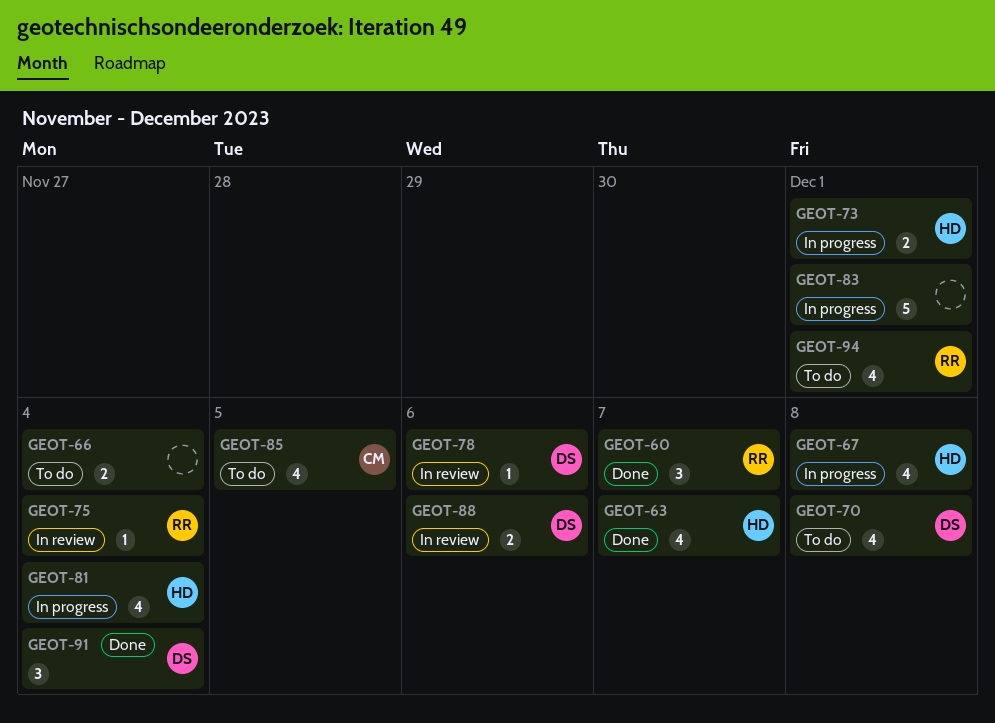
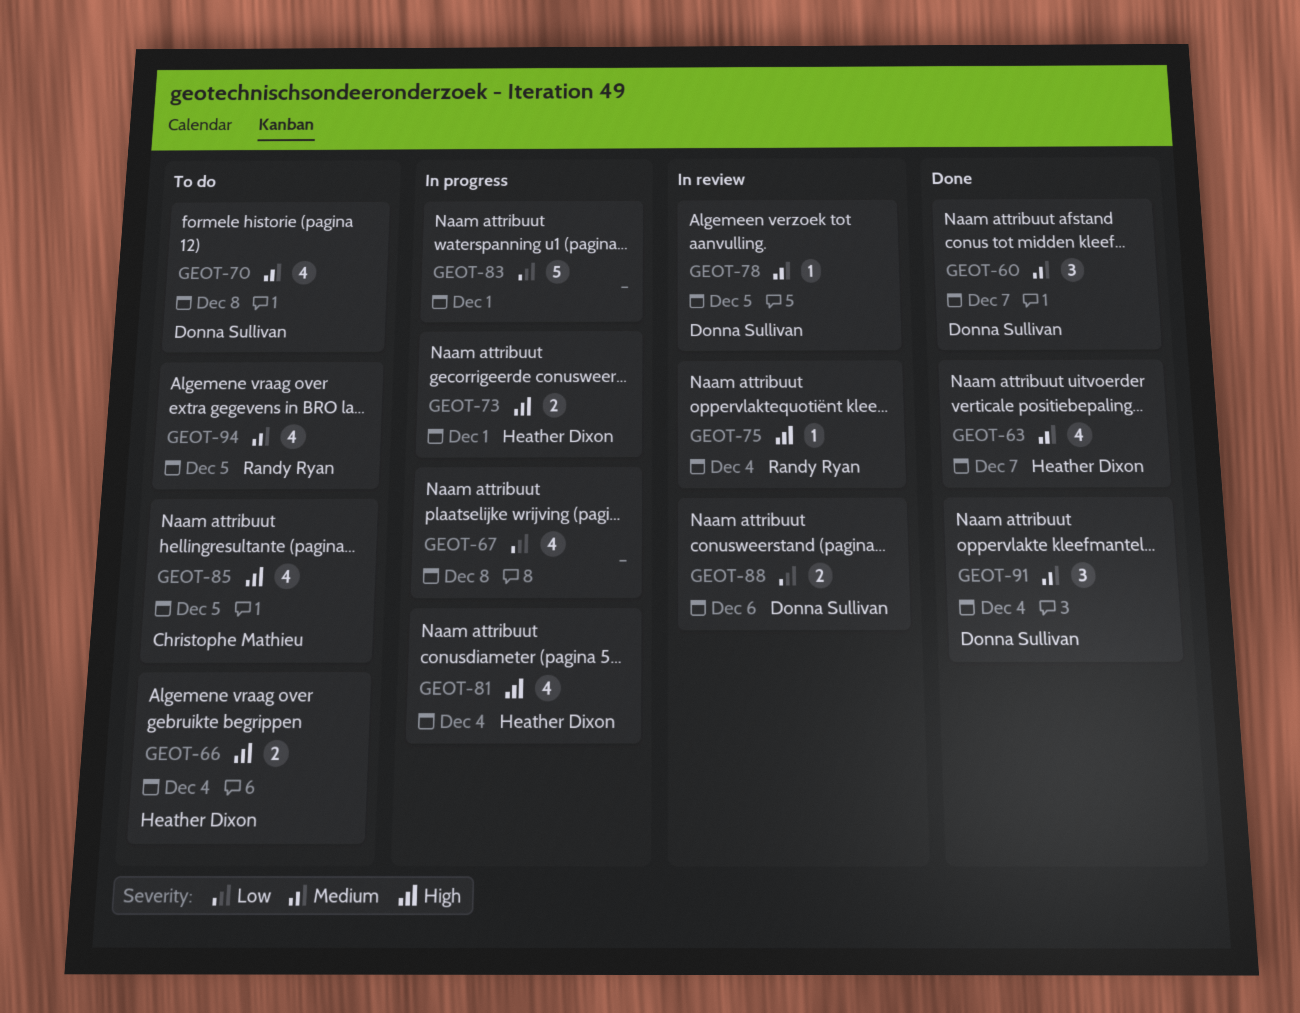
GEOT-60, owner: Randy Ryan -> Donna Sullivan
GEOT-66, owner: none -> Heather Dixon
GEOT-67, owner: Heather Dixon -> none
GEOT-78, due: Dec 6 -> Dec 5
GEOT-94, due: Dec 1 -> Dec 5

